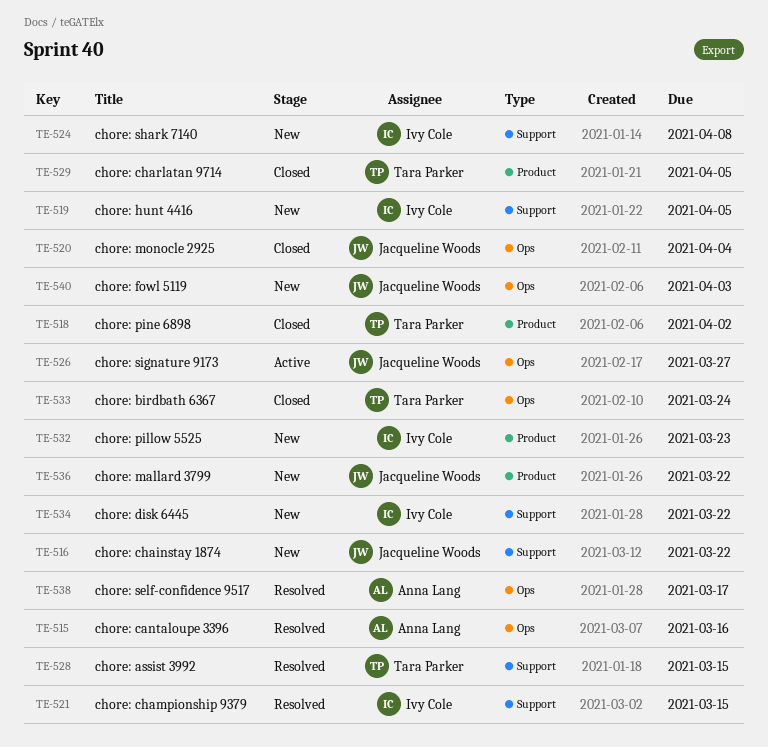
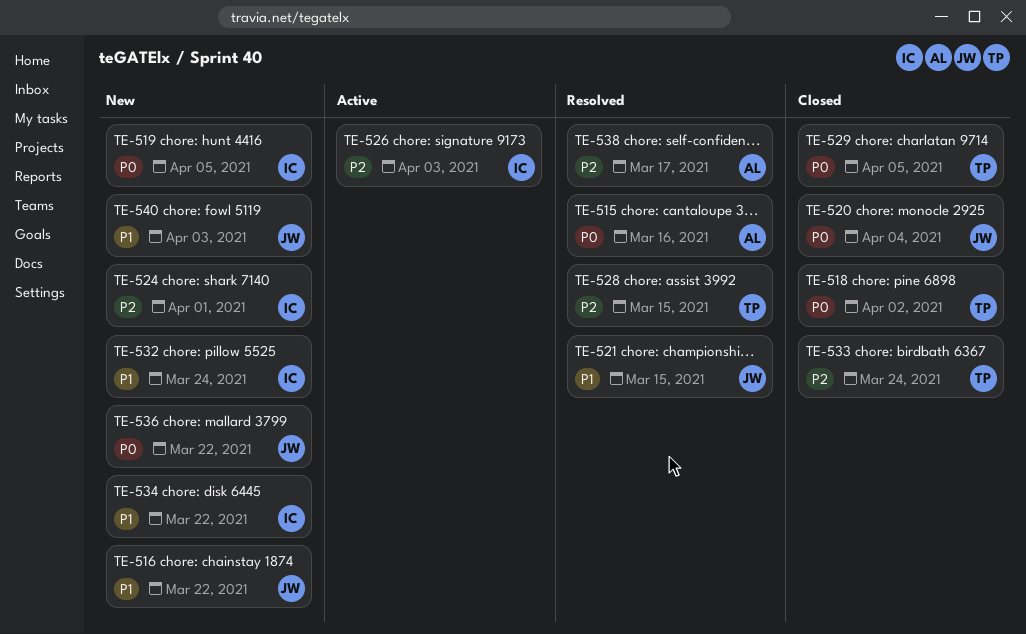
TE-521, owner: Ivy Cole -> Jacqueline Woods
TE-524, due: Apr 8 -> Apr 1
TE-526, owner: Jacqueline Woods -> Ivy Cole
TE-526, due: Mar 27 -> Apr 3
TE-532, due: Mar 23 -> Mar 24

